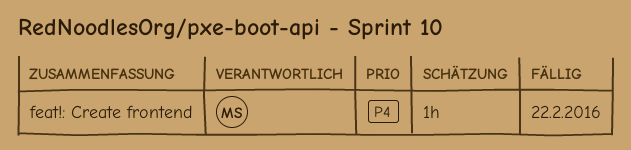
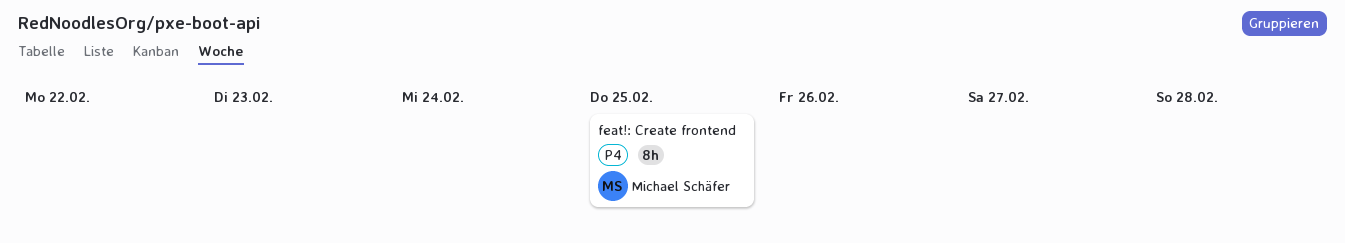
feat!: Create frontend, estimate: 1h -> 8h
feat!: Create frontend, due: Feb 22 -> Feb 25

